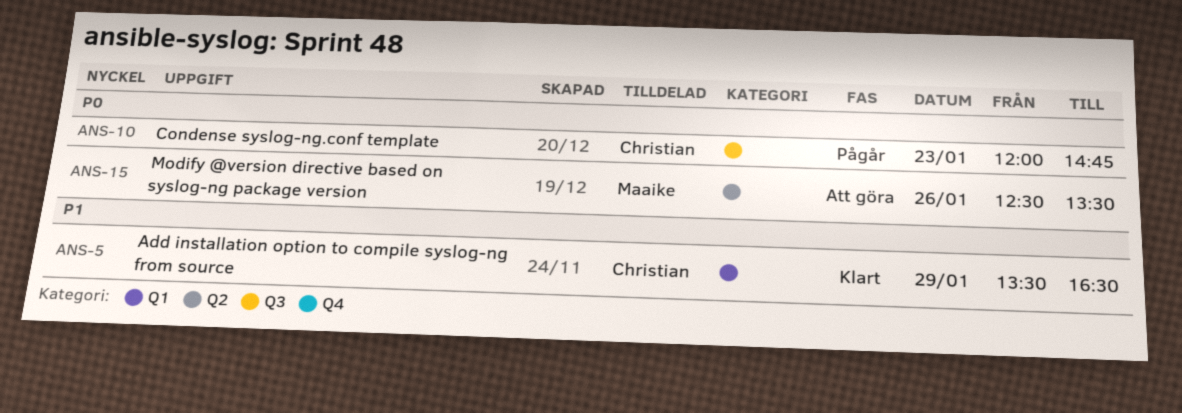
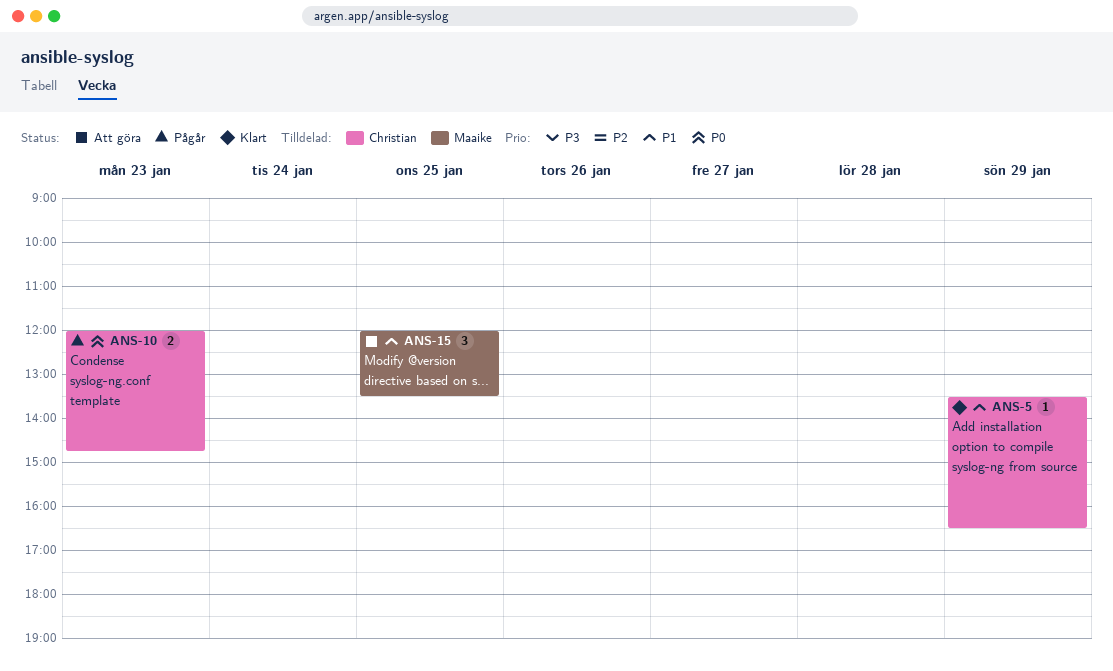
ANS-15, priority: P0 -> P1
ANS-15, day: Jan 26 -> Jan 25
ANS-15, begins: 12:30 -> 12:00

